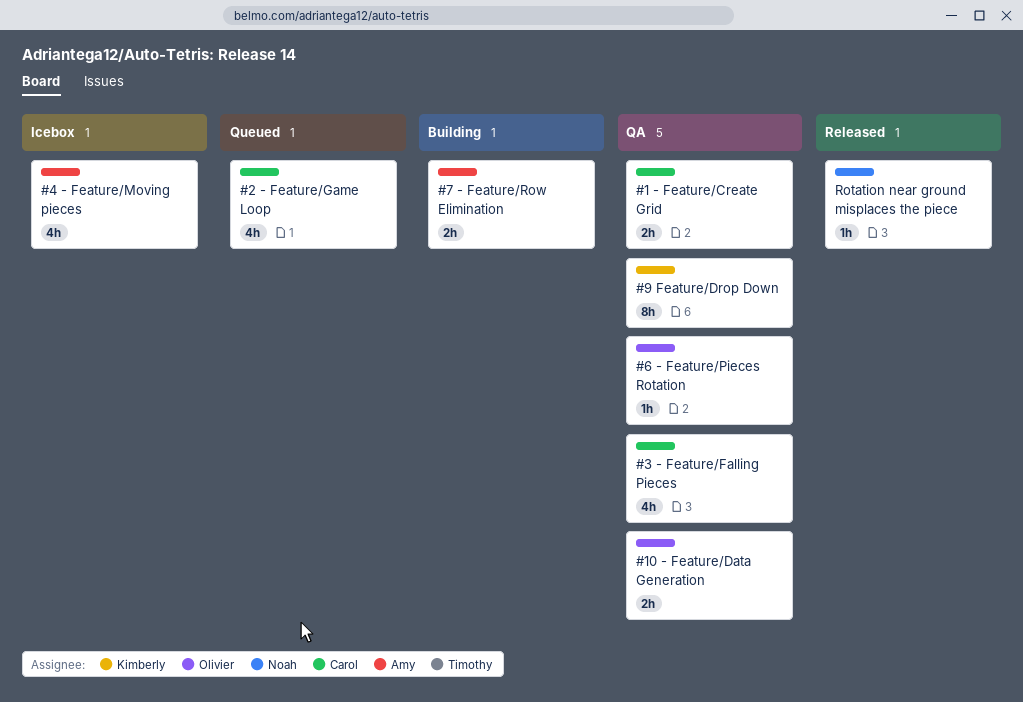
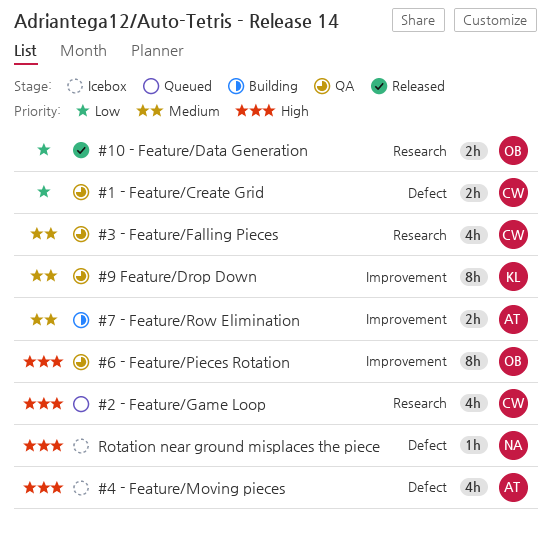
#10 - Feature/Data Generation, status: QA -> Released
#6 - Feature/Pieces Rotation, estimate: 1h -> 8h
Rotation near ground misplaces the piece, status: Released -> Icebox

